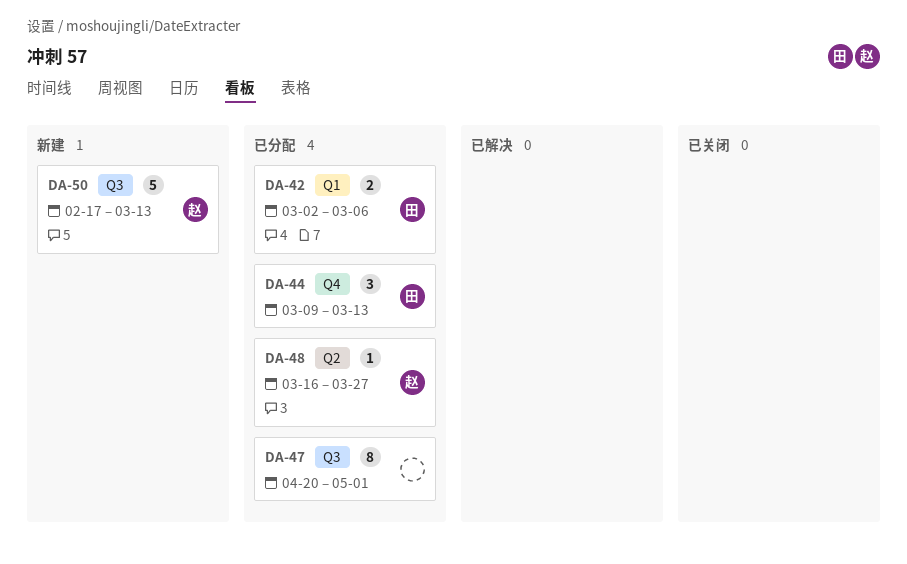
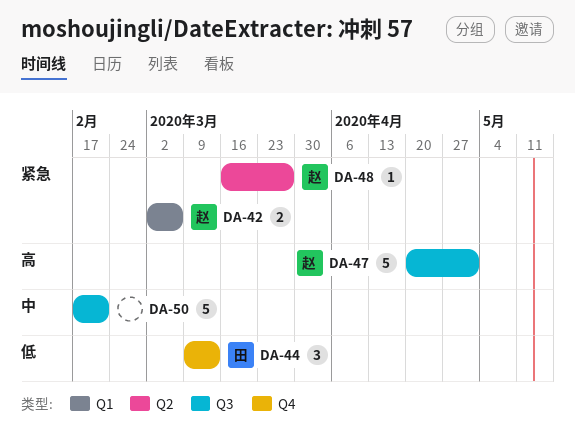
DA-42, owner: 田 -> 赵
DA-47, owner: none -> 赵
DA-47, estimate: 8 -> 5
DA-50, owner: 赵 -> none
DA-50, due: Mar 13 -> Feb 21

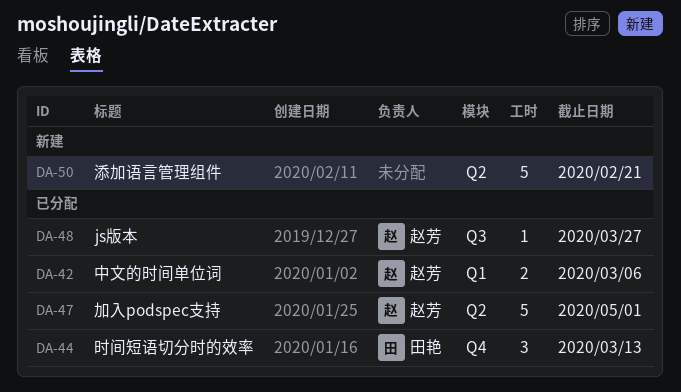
DA-47, label: Q3 -> Q2
DA-48, label: Q2 -> Q3
DA-50, label: Q3 -> Q2

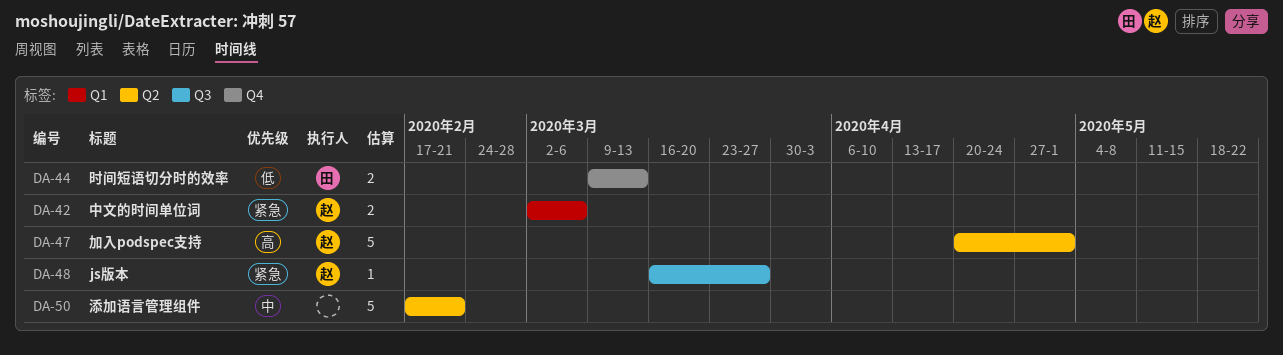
DA-44, estimate: 3 -> 2

